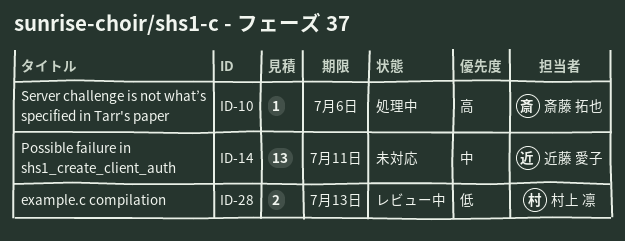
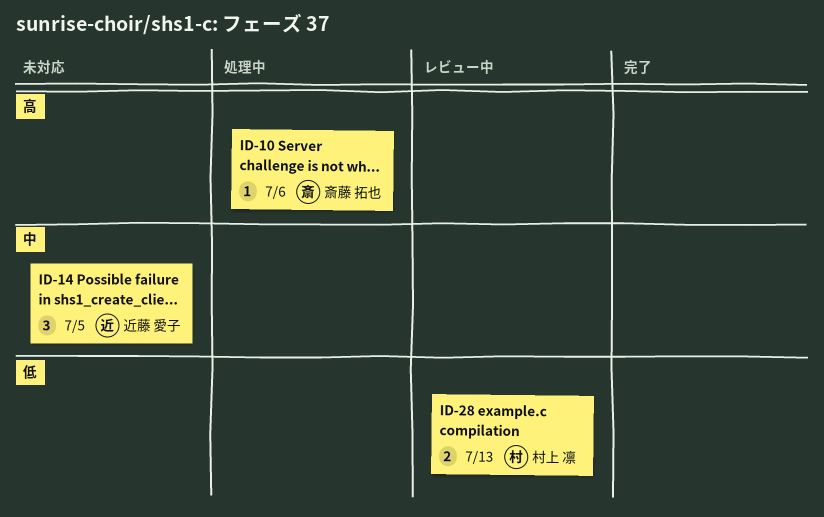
ID-14, estimate: 13 -> 3
ID-14, due: Jul 11 -> Jul 5

